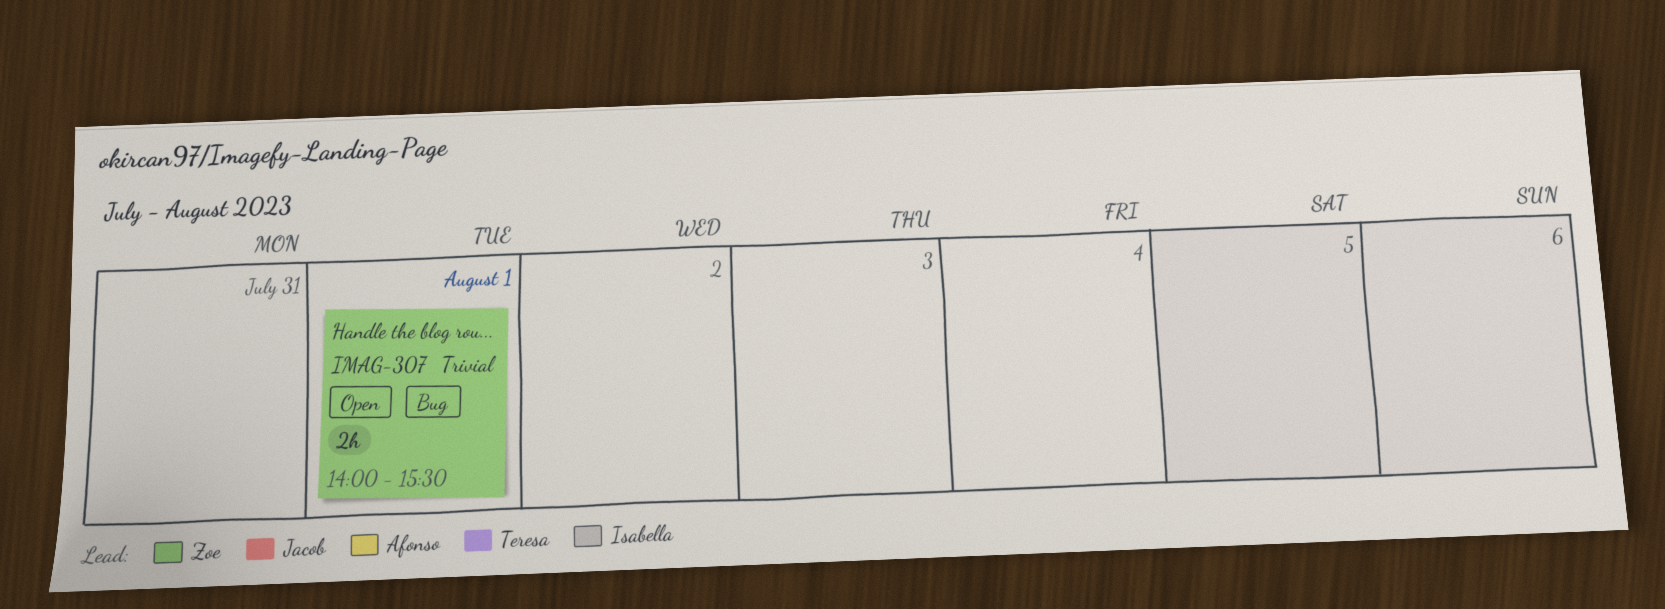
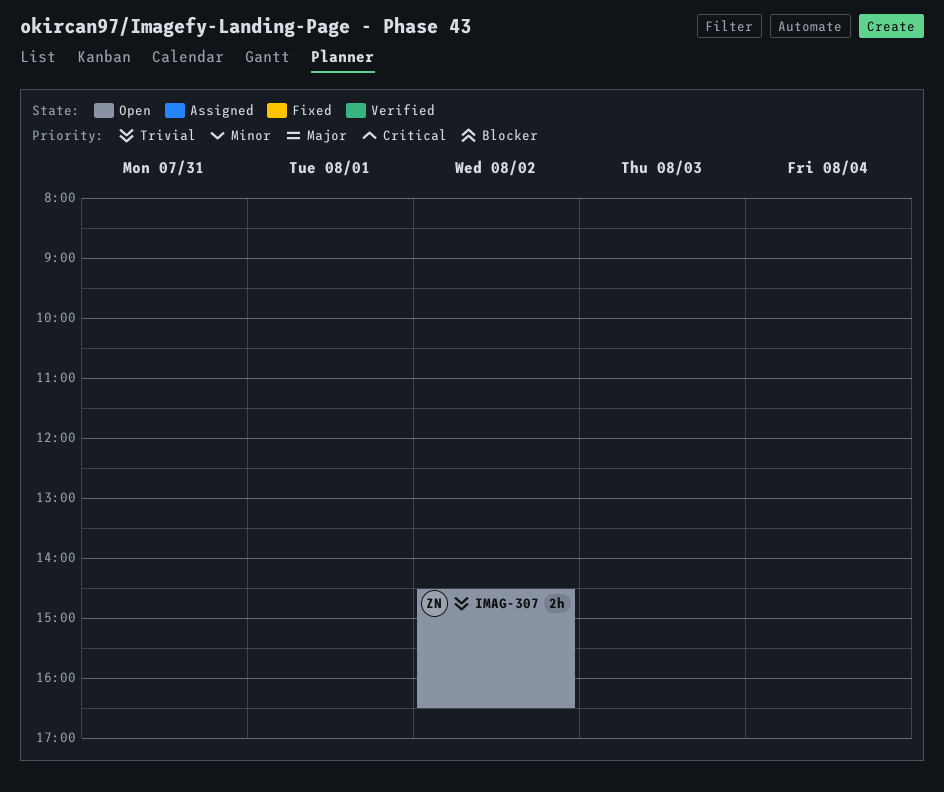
IMAG-307, day: Aug 1 -> Aug 2
IMAG-307, begins: 14:00 -> 14:30
IMAG-307, ends: 15:30 -> 16:30

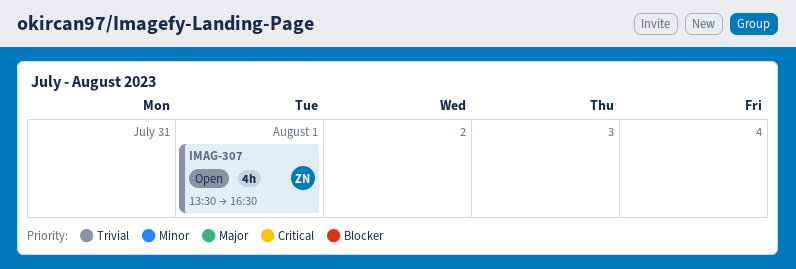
IMAG-307, estimate: 2h -> 4h
IMAG-307, day: Aug 2 -> Aug 1
IMAG-307, begins: 14:30 -> 13:30

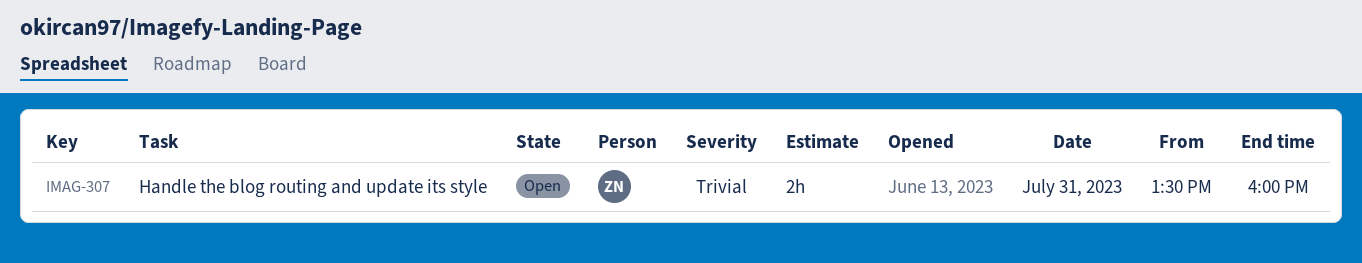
IMAG-307, estimate: 4h -> 2h
IMAG-307, day: Aug 1 -> Jul 31
IMAG-307, ends: 16:30 -> 16:00

